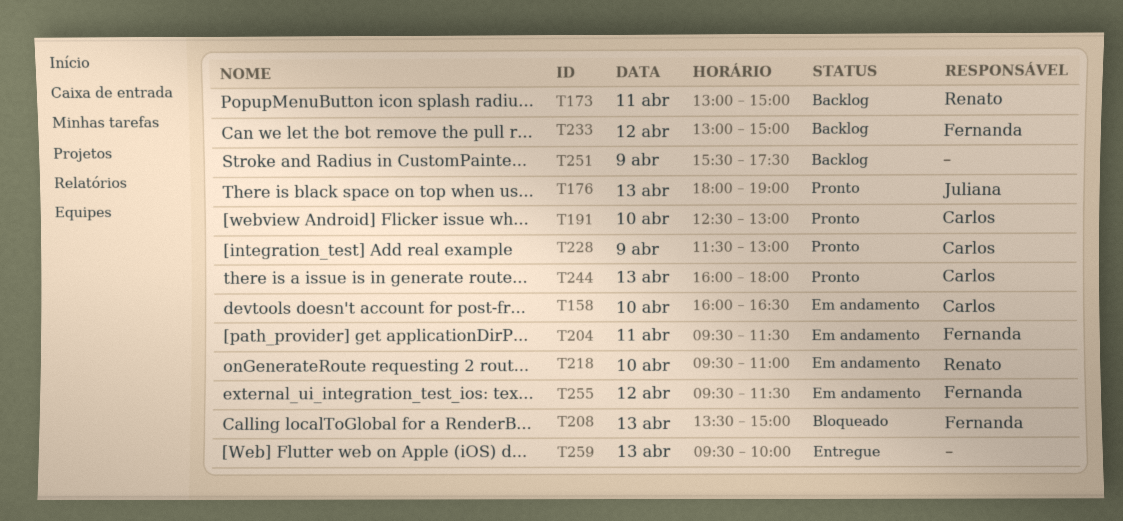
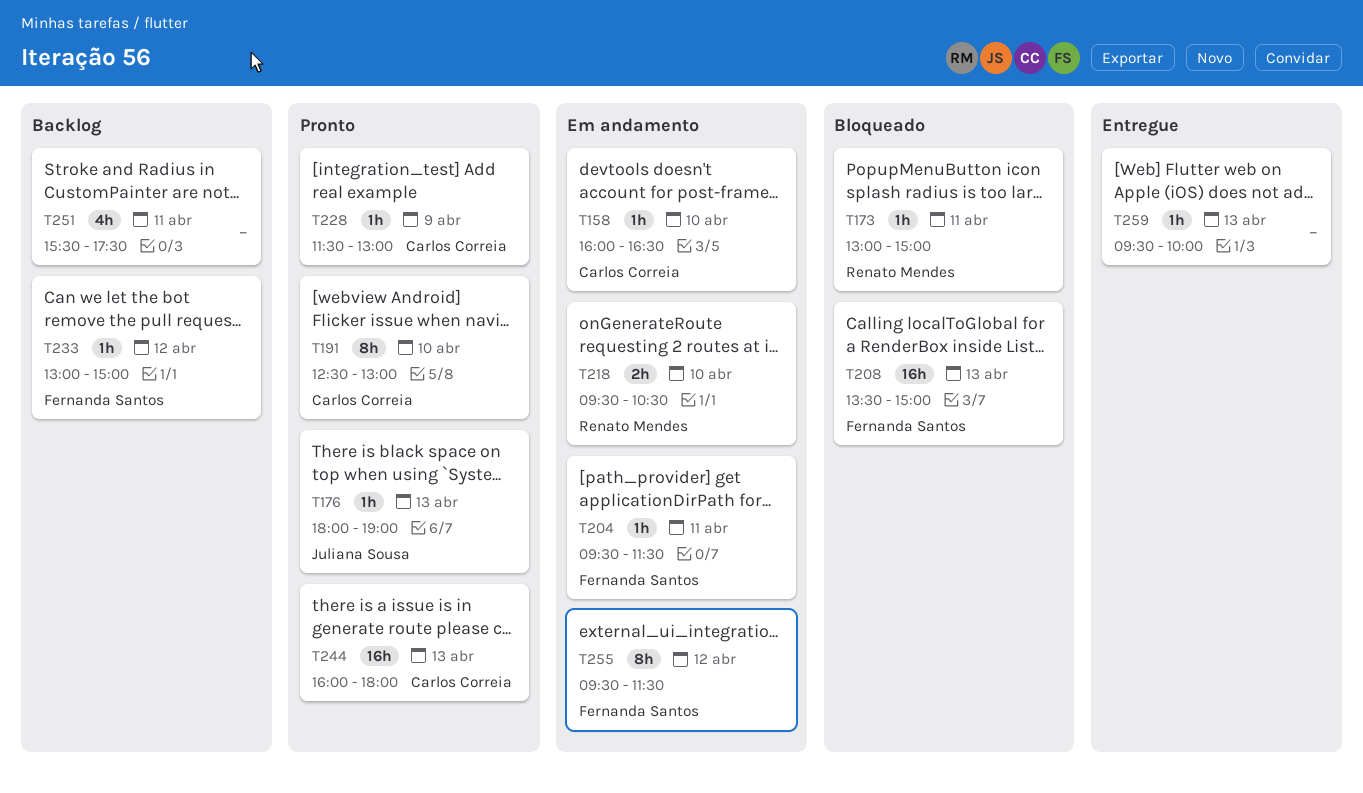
T173, status: Backlog -> Bloqueado
T218, ends: 11:00 -> 10:30
T251, day: Apr 9 -> Apr 11

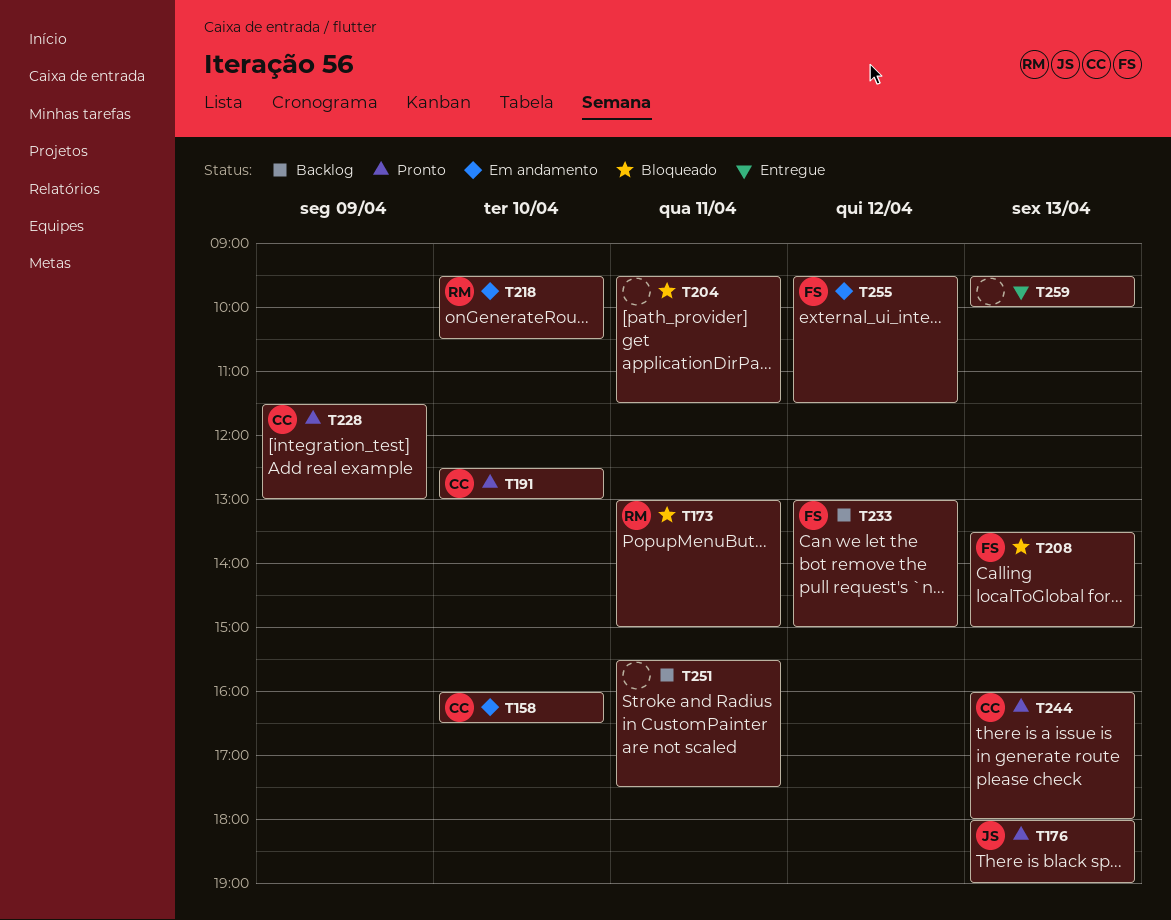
T204, status: Em andamento -> Bloqueado
T204, owner: Fernanda Santos -> none

